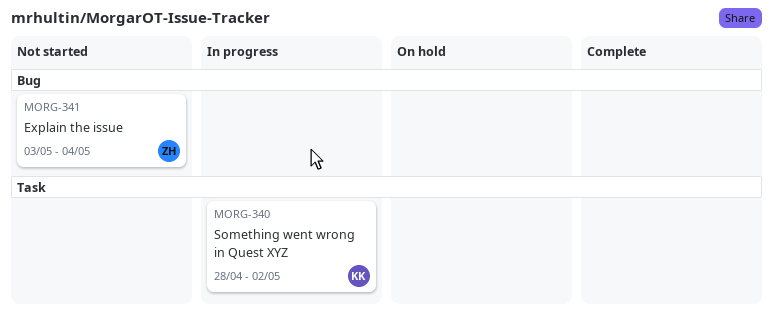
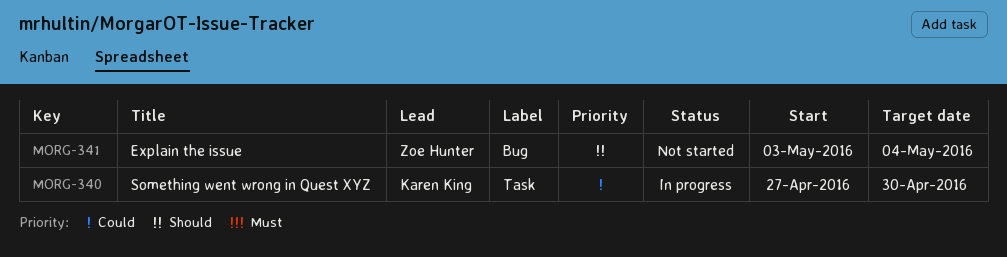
MORG-340, start: Apr 28 -> Apr 27
MORG-340, due: May 2 -> Apr 30

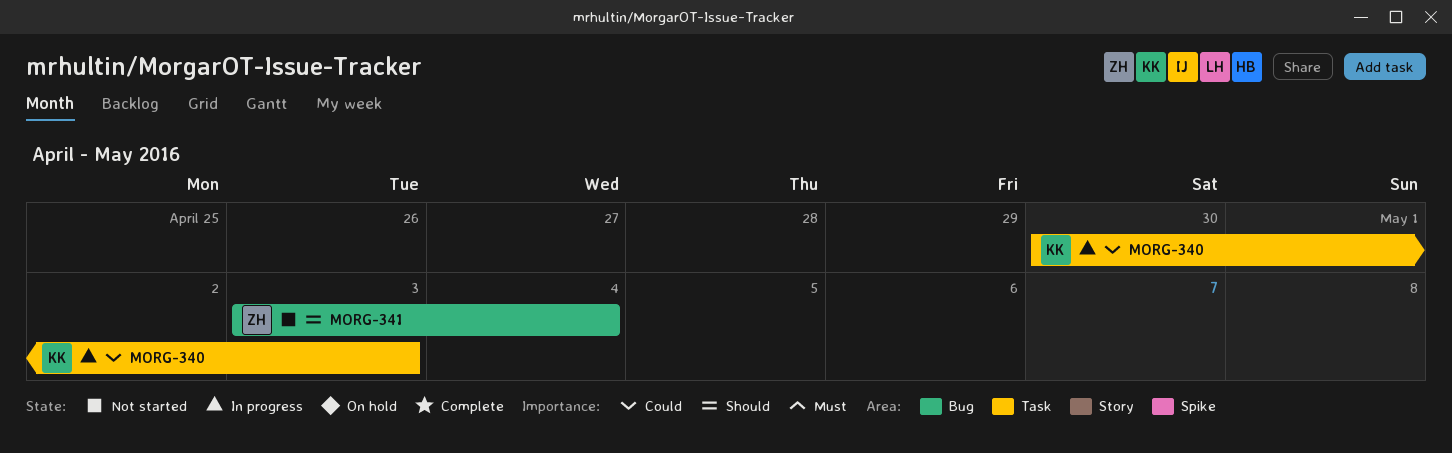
MORG-340, start: Apr 27 -> Apr 30
MORG-340, due: Apr 30 -> May 3

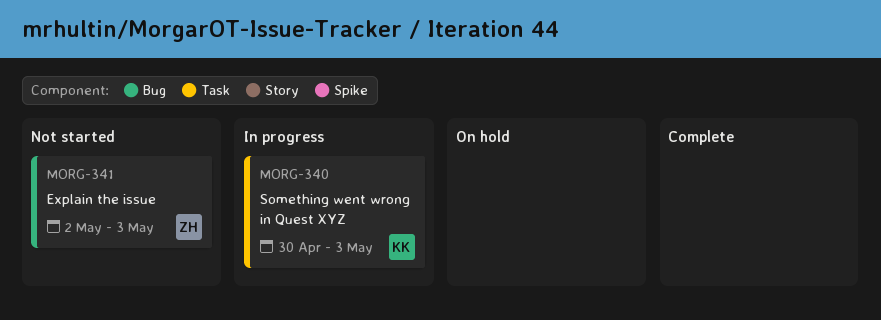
MORG-341, start: May 3 -> May 2
MORG-341, due: May 4 -> May 3

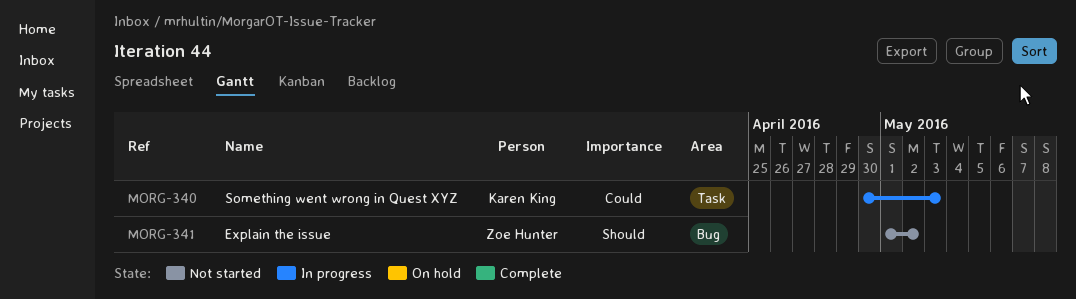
MORG-341, start: May 2 -> May 1
MORG-341, due: May 3 -> May 2

